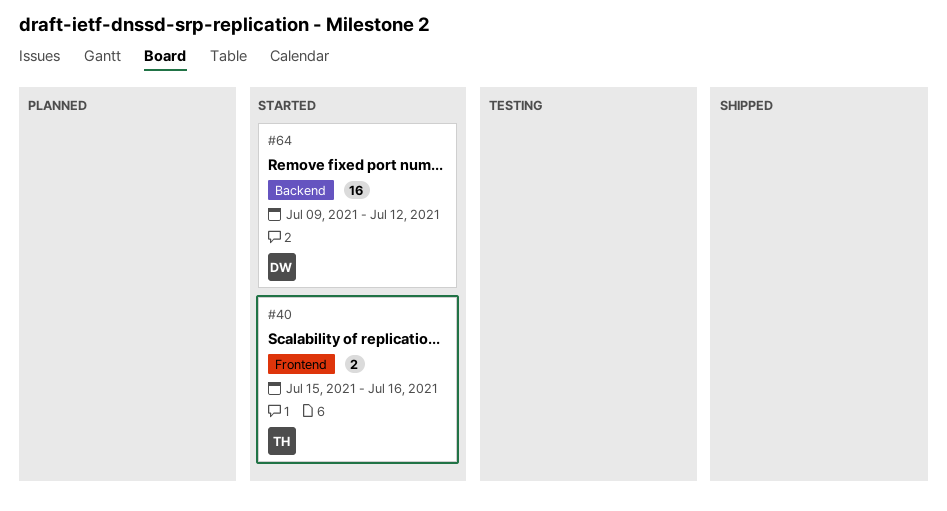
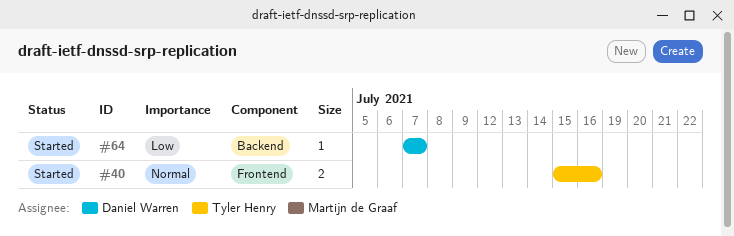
#64, estimate: 16 -> 1
#64, start: Jul 9 -> Jul 7
#64, due: Jul 12 -> Jul 7

